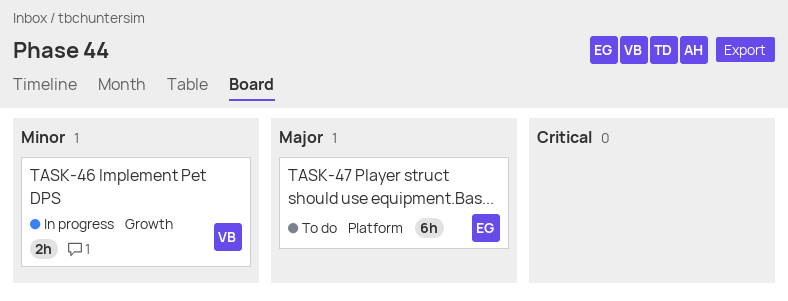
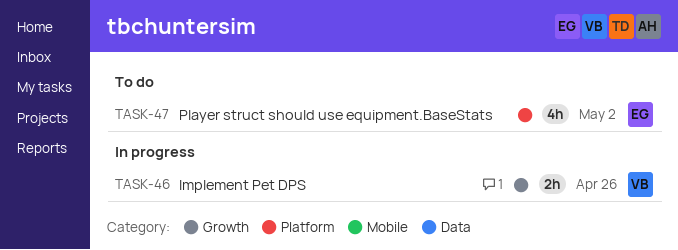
TASK-47, estimate: 6h -> 4h

